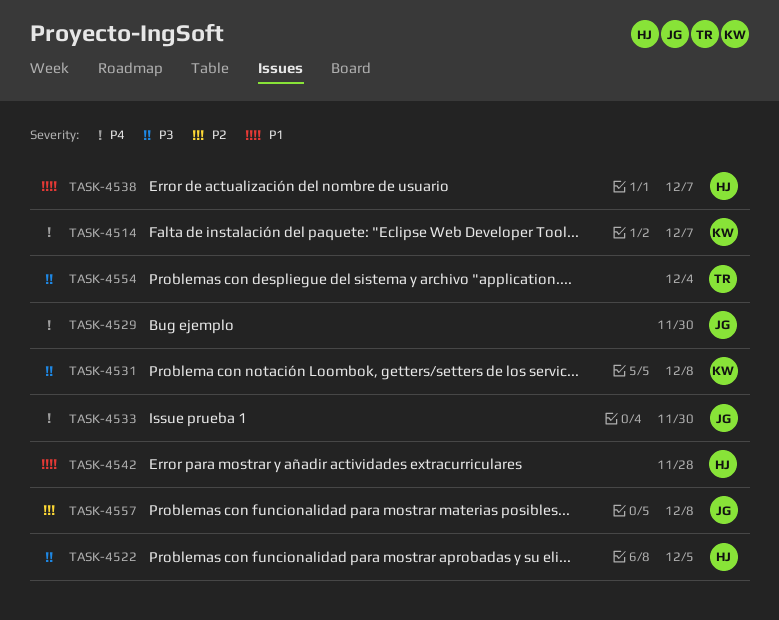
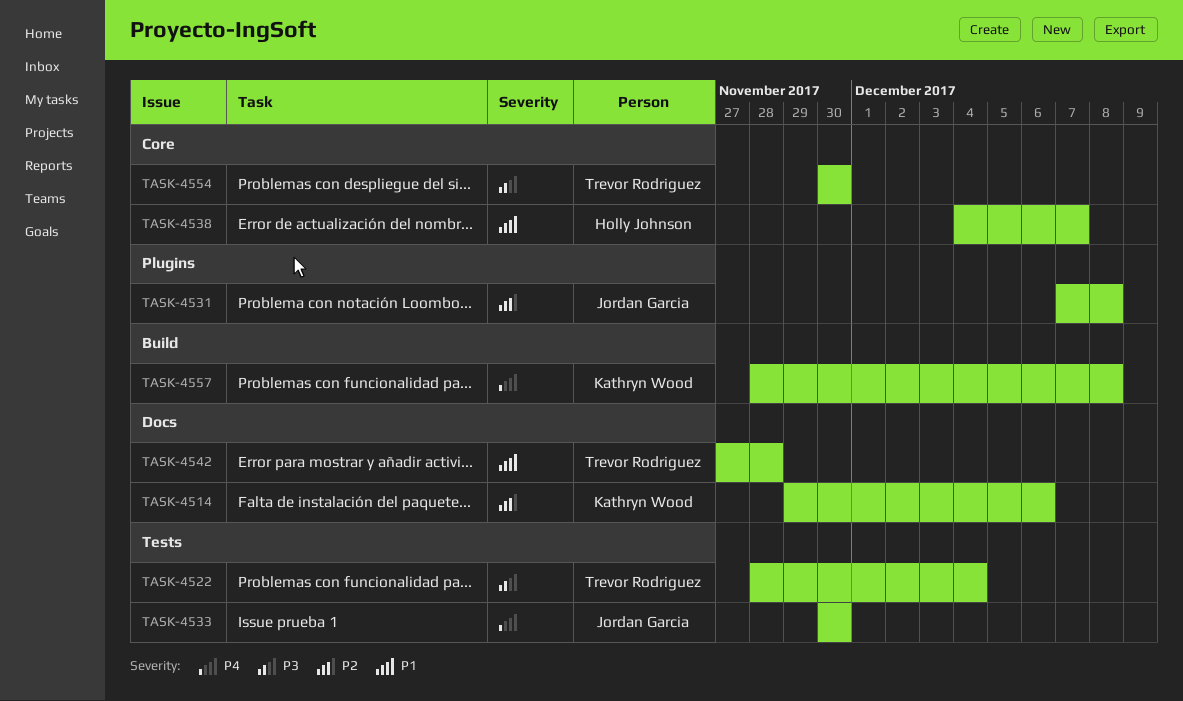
TASK-4514, priority: P4 -> P2
TASK-4514, due: Dec 7 -> Dec 6
TASK-4522, owner: Holly Johnson -> Trevor Rodriguez
TASK-4522, due: Dec 5 -> Dec 4
TASK-4529: present -> none
TASK-4531, owner: Kathryn Wood -> Jordan Garcia
TASK-4531, priority: P3 -> P2
TASK-4542, owner: Holly Johnson -> Trevor Rodriguez
TASK-4554, due: Dec 4 -> Nov 30
TASK-4557, owner: Jordan Garcia -> Kathryn Wood
TASK-4557, priority: P2 -> P4

